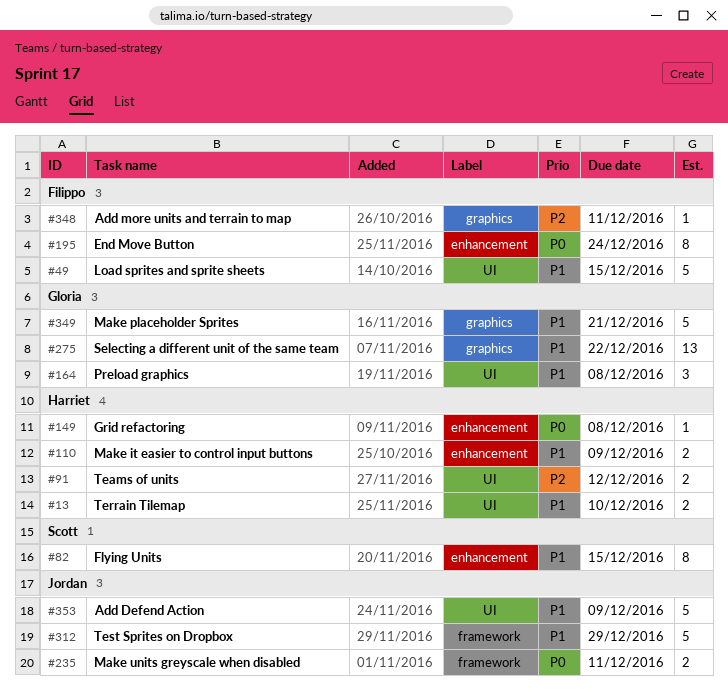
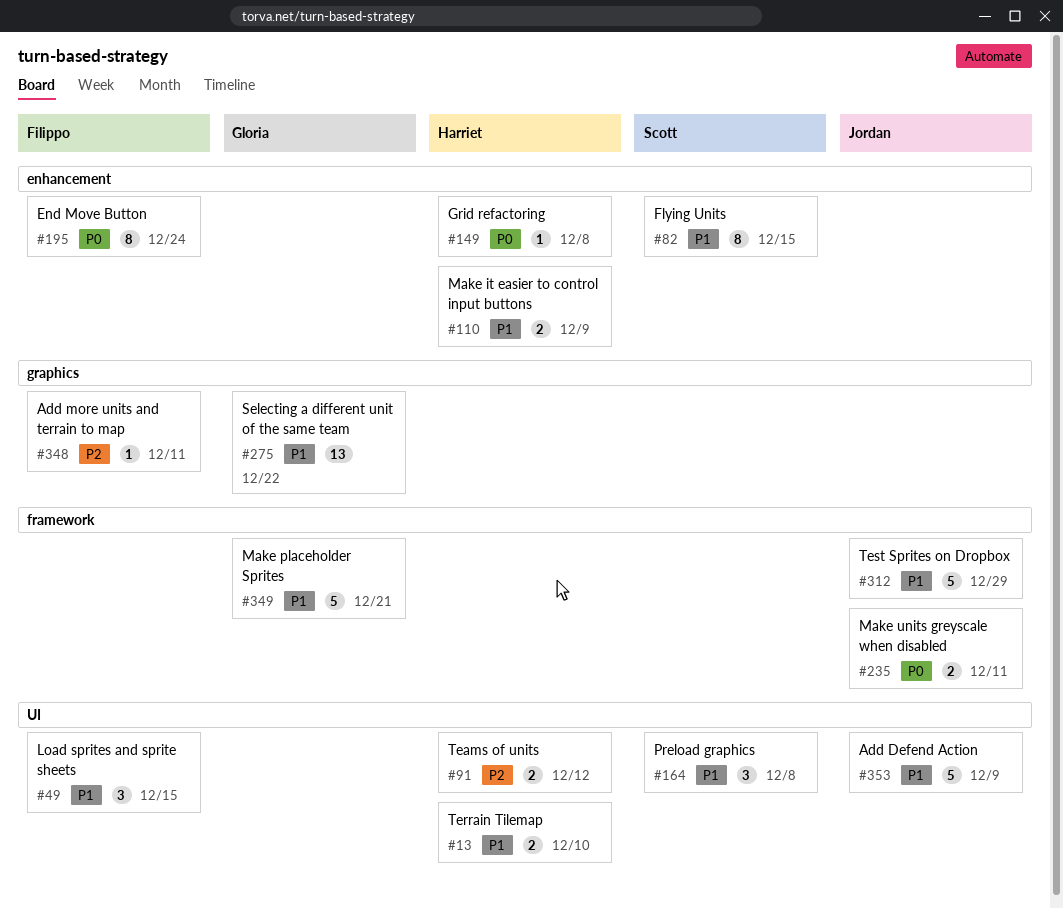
#49, estimate: 5 -> 3
#164, owner: Gloria -> Scott
#349, label: graphics -> framework

